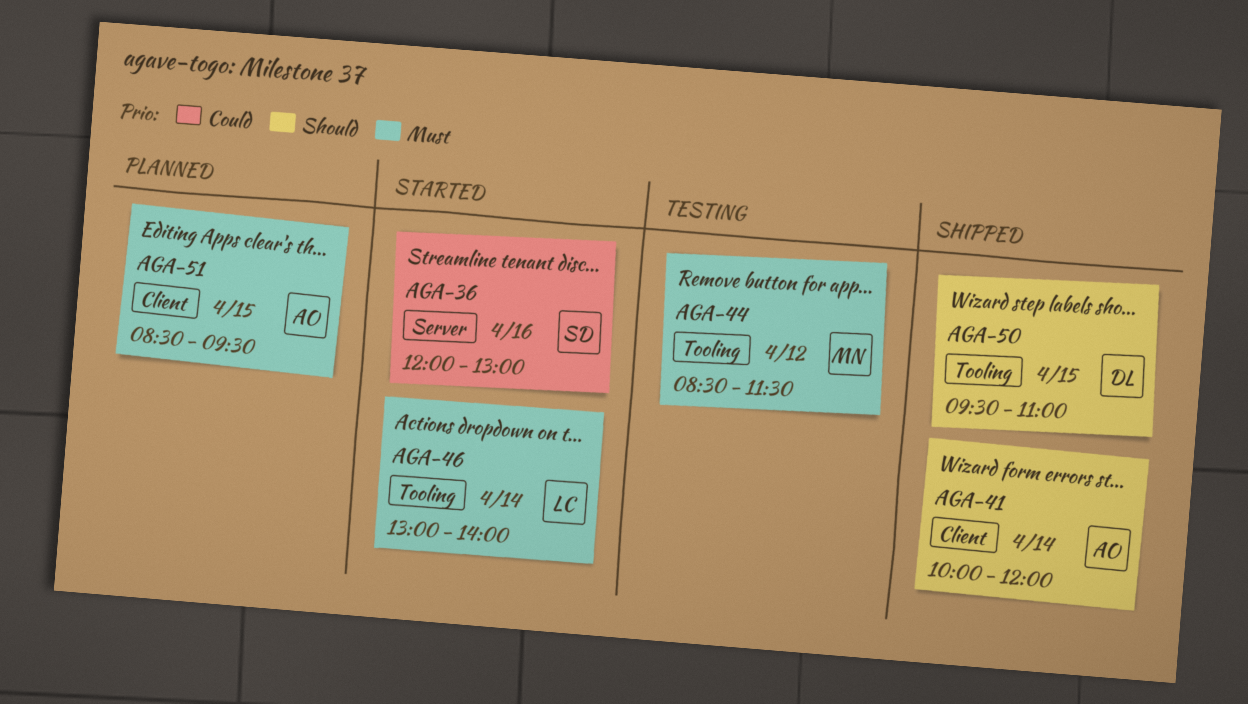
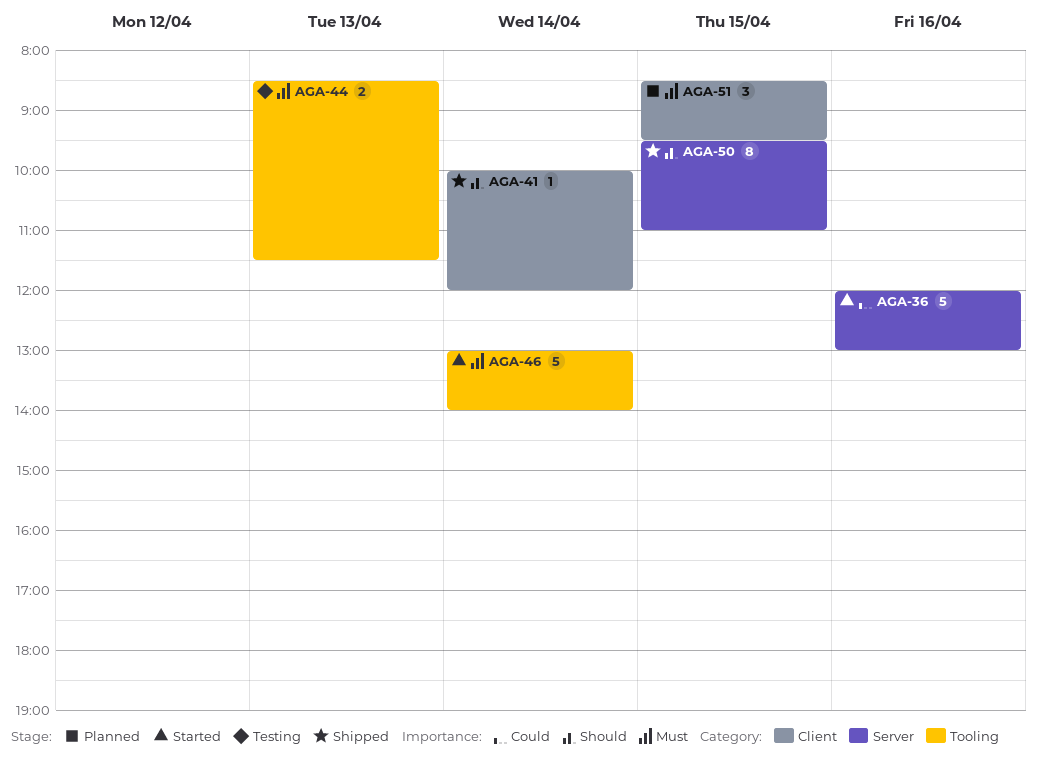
AGA-44, day: Apr 12 -> Apr 13
AGA-50, label: Tooling -> Server

